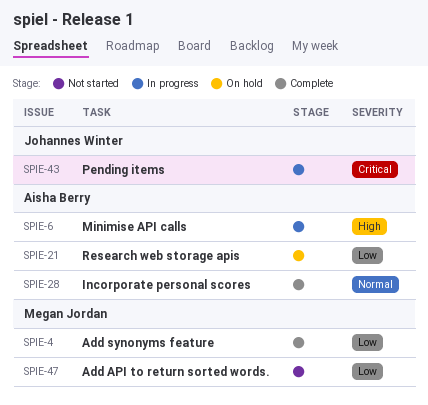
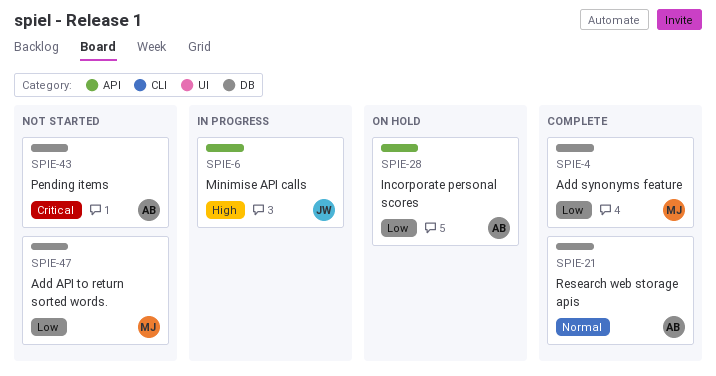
SPIE-6, owner: Aisha Berry -> Johannes Winter
SPIE-21, status: On hold -> Complete
SPIE-21, priority: Low -> Normal
SPIE-28, status: Complete -> On hold
SPIE-28, priority: Normal -> Low
SPIE-43, status: In progress -> Not started
SPIE-43, owner: Johannes Winter -> Aisha Berry

